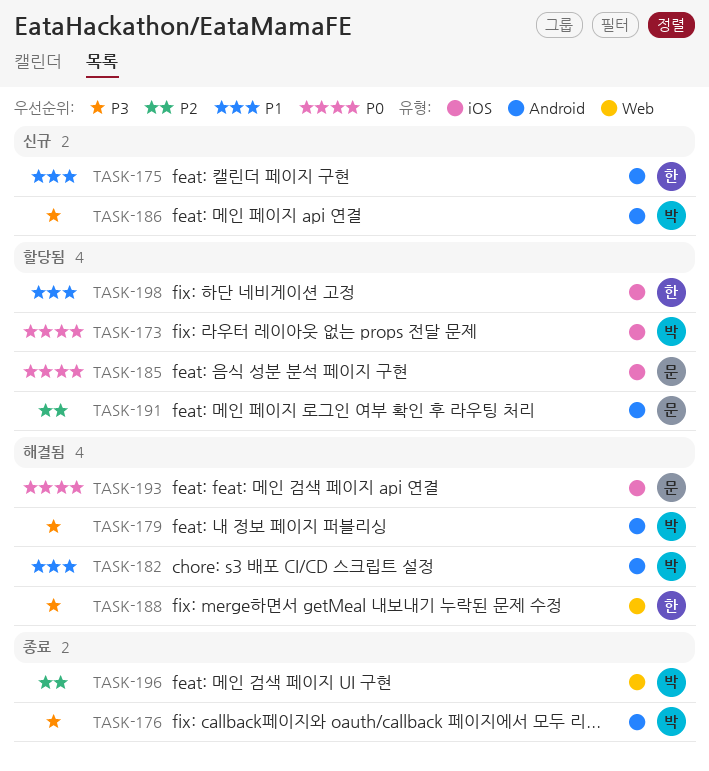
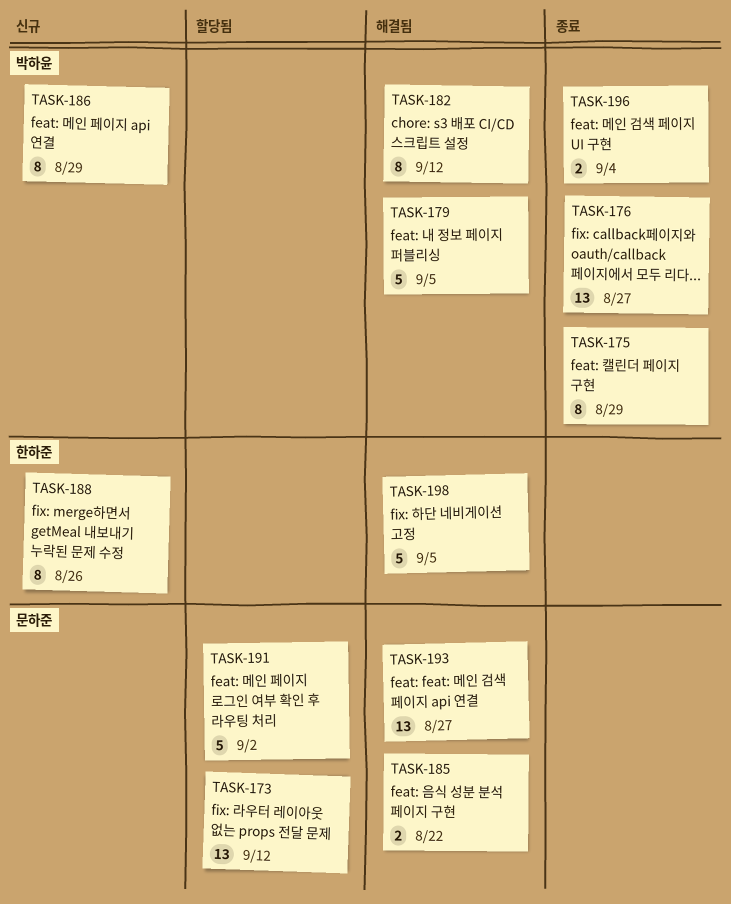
TASK-173, owner: 박하윤 -> 문하준
TASK-175, status: 신규 -> 종료
TASK-175, owner: 한하준 -> 박하윤
TASK-185, status: 할당됨 -> 해결됨
TASK-188, status: 해결됨 -> 신규
TASK-198, status: 할당됨 -> 해결됨

